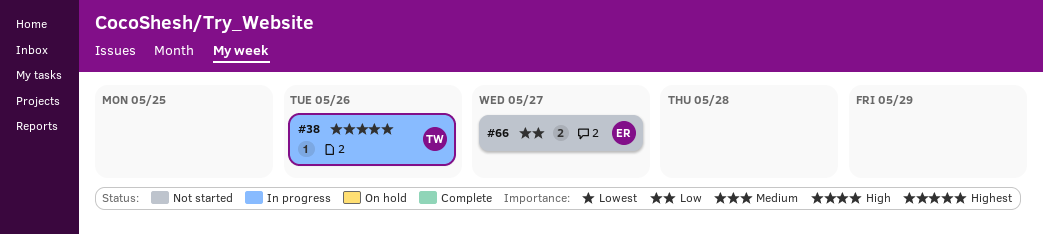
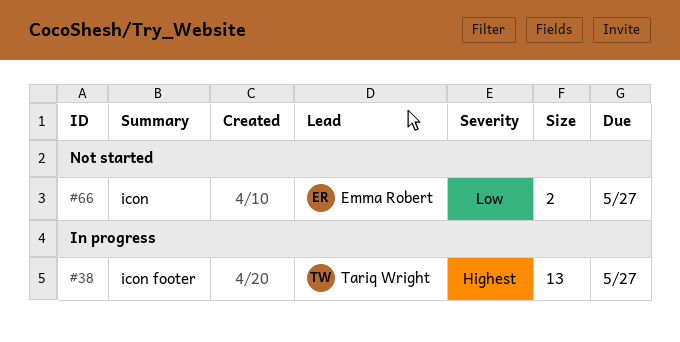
#38, estimate: 1 -> 13
#38, due: May 26 -> May 27

